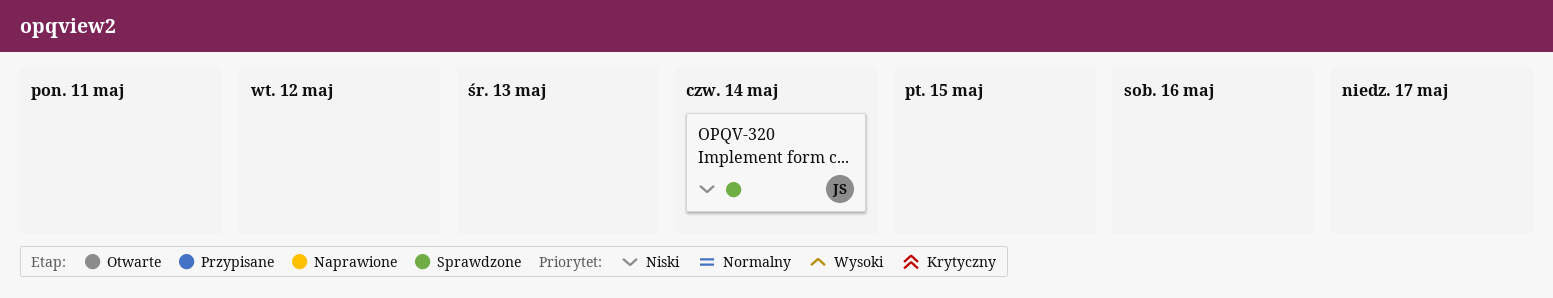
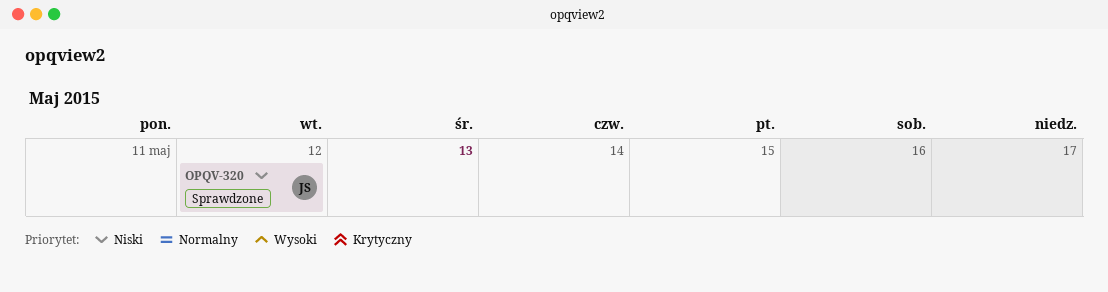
OPQV-320, due: May 14 -> May 12

